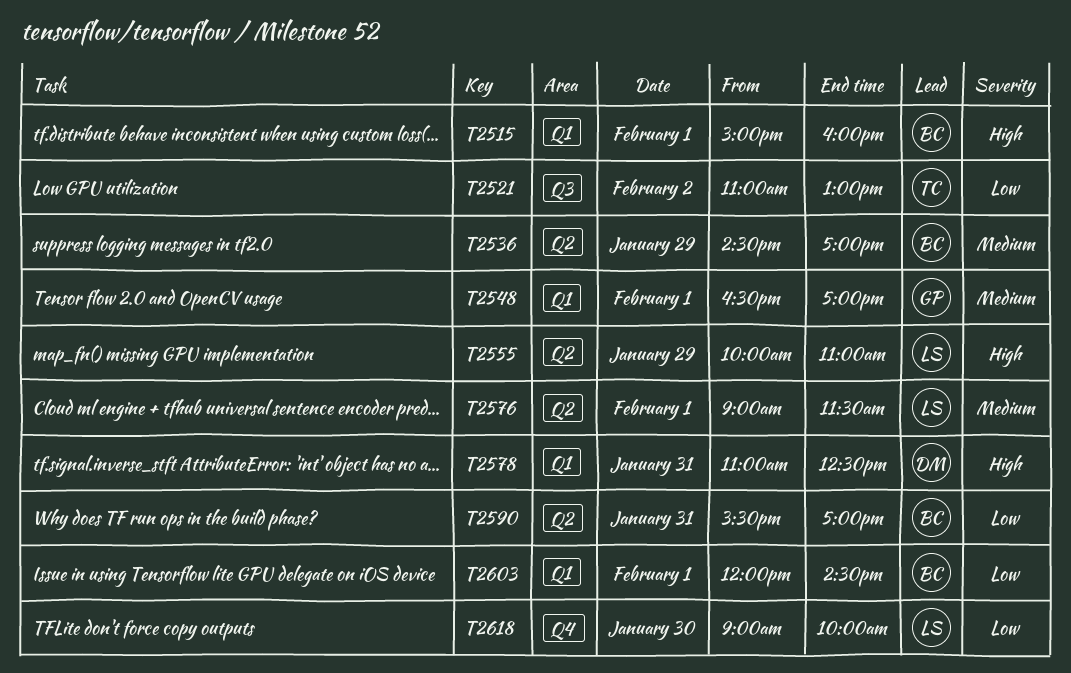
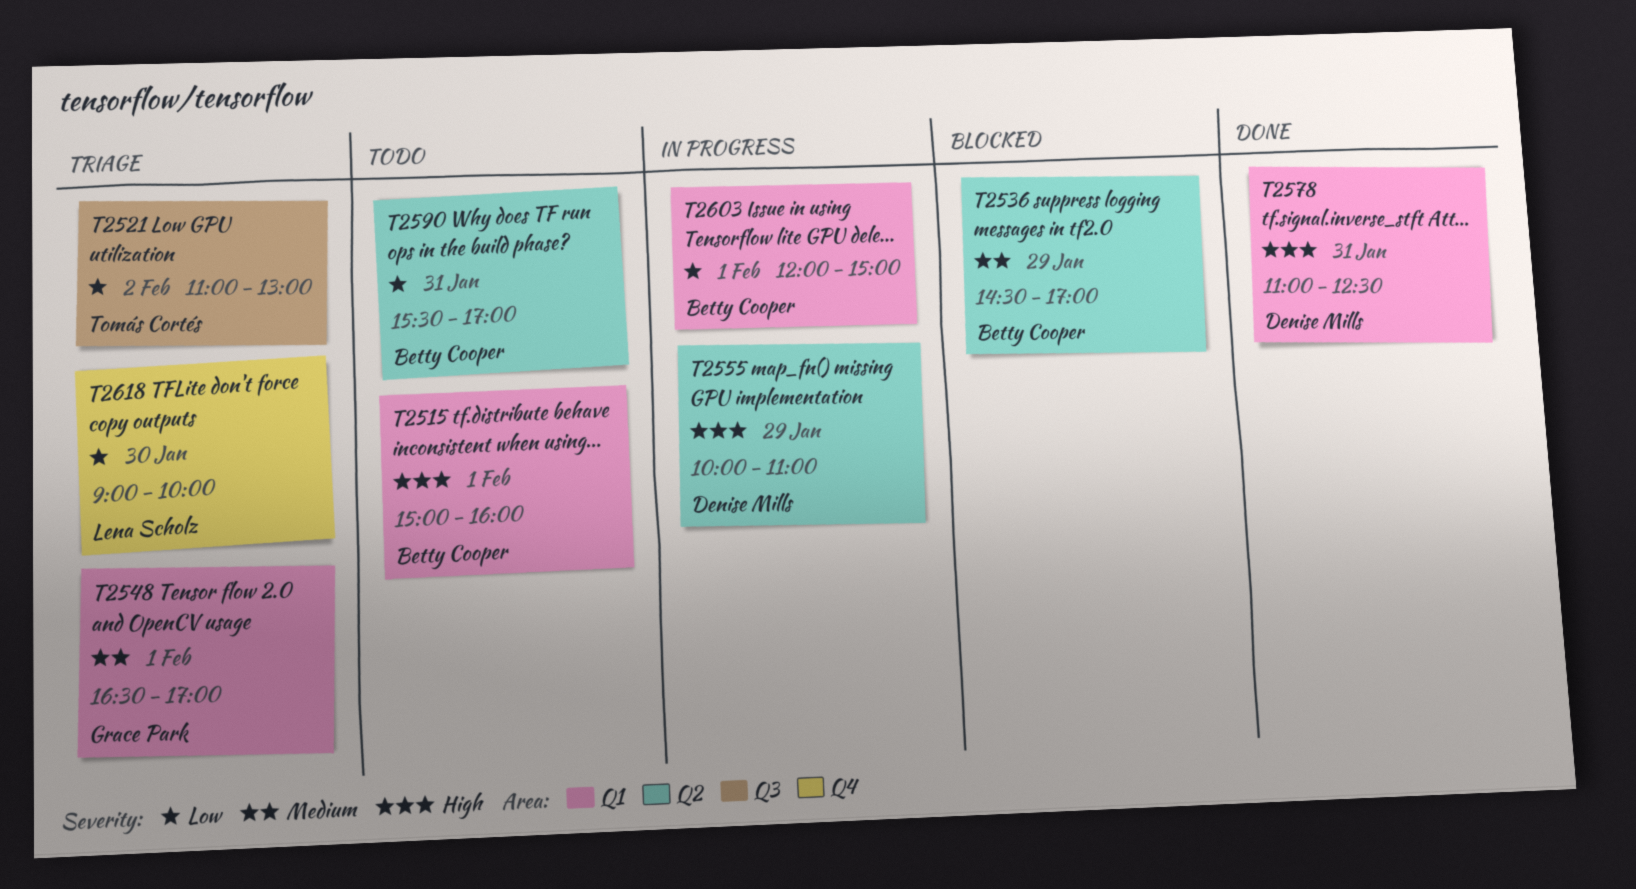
T2555, owner: Lena Scholz -> Denise Mills
T2576: present -> none
T2603, ends: 14:30 -> 15:00

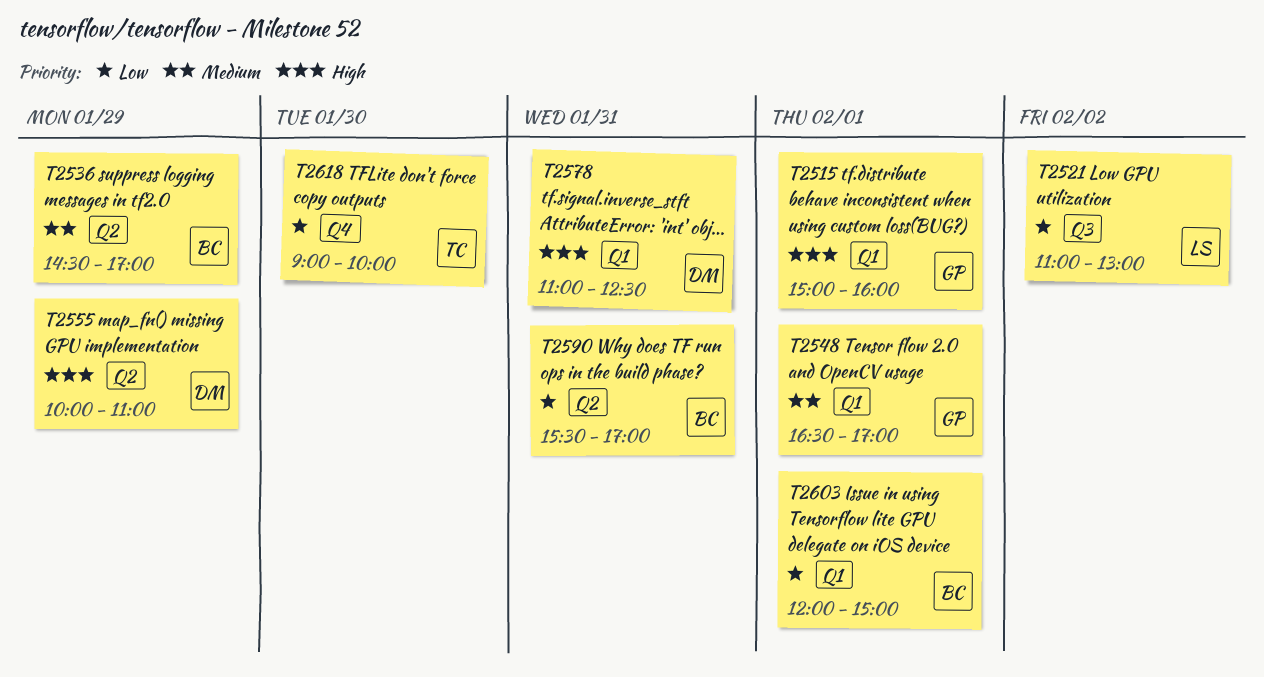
T2515, owner: Betty Cooper -> Grace Park
T2521, owner: Tomás Cortés -> Lena Scholz
T2618, owner: Lena Scholz -> Tomás Cortés

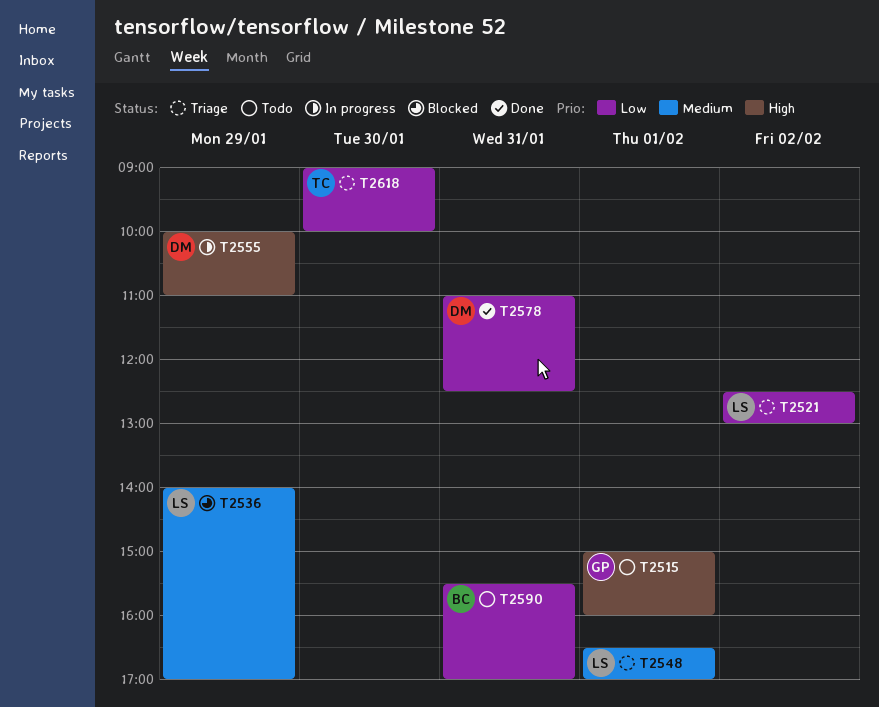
T2521, begins: 11:00 -> 12:30
T2536, owner: BC -> LS
T2536, begins: 14:30 -> 14:00
T2548, owner: GP -> LS
T2578, priority: High -> Low
T2603: present -> none

